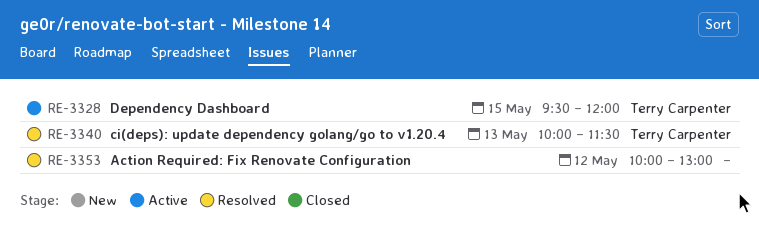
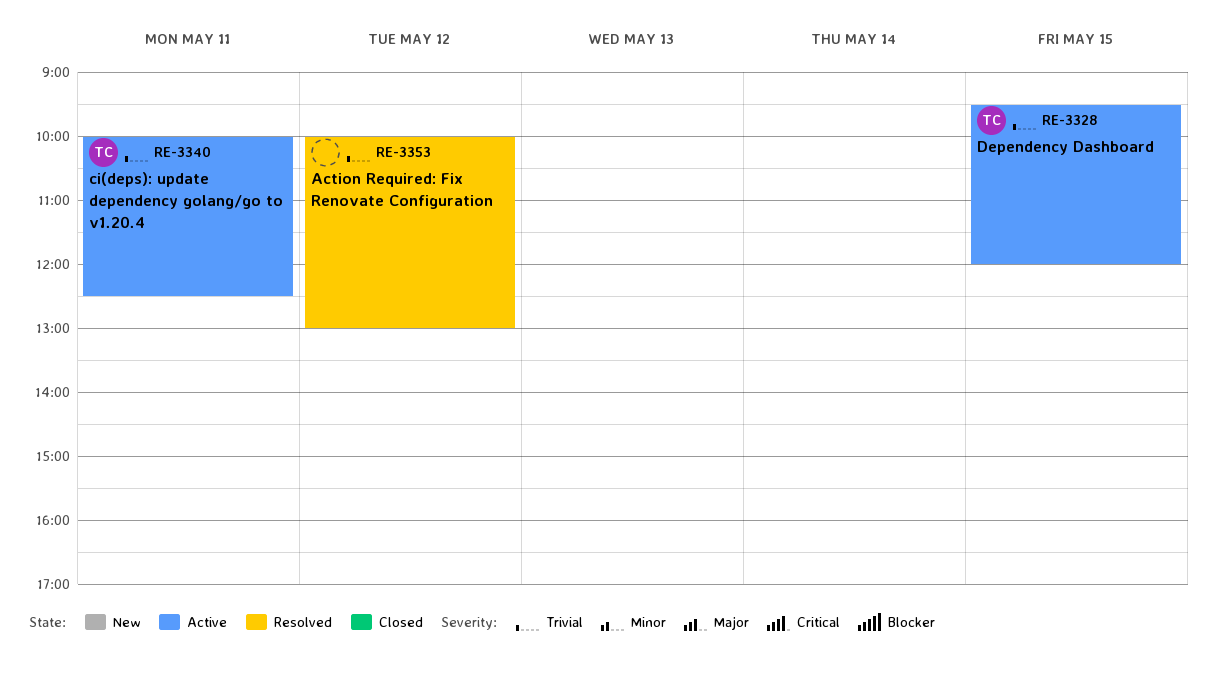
RE-3340, status: Resolved -> Active
RE-3340, day: May 13 -> May 11
RE-3340, ends: 11:30 -> 12:30

